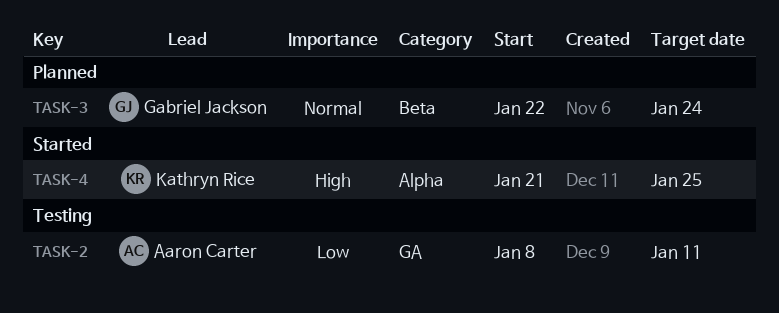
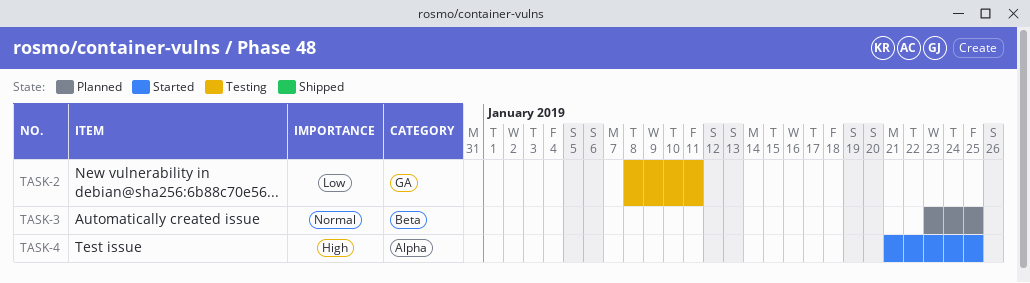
TASK-3, start: Jan 22 -> Jan 23
TASK-3, due: Jan 24 -> Jan 25

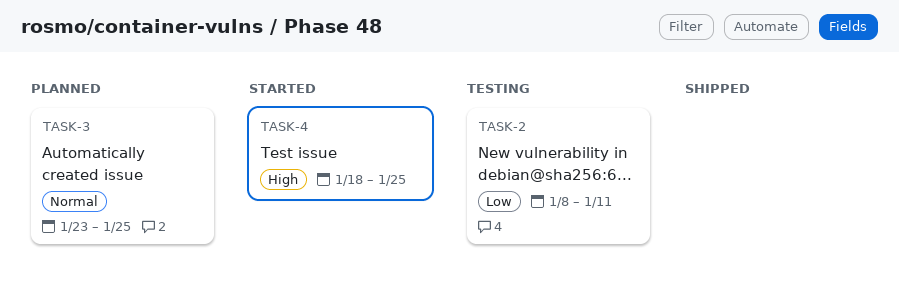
TASK-4, start: Jan 21 -> Jan 18

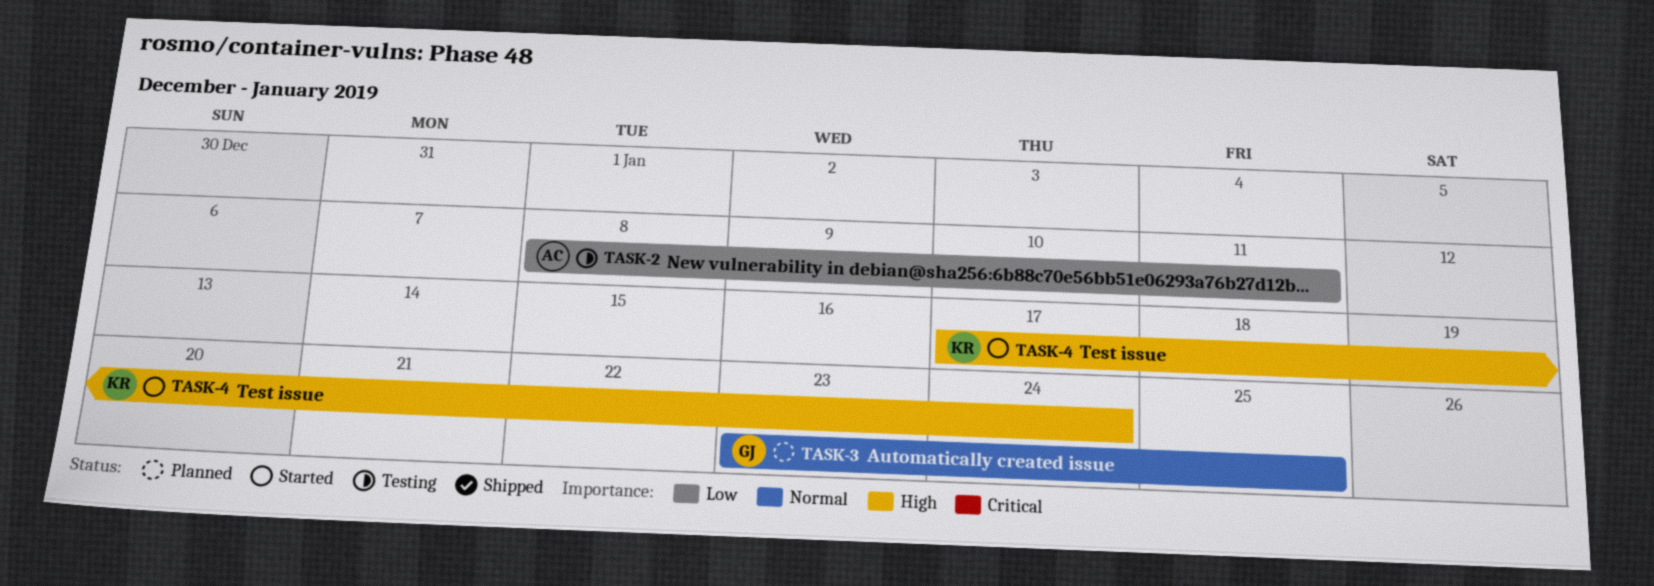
TASK-4, start: Jan 18 -> Jan 17
TASK-4, due: Jan 25 -> Jan 24

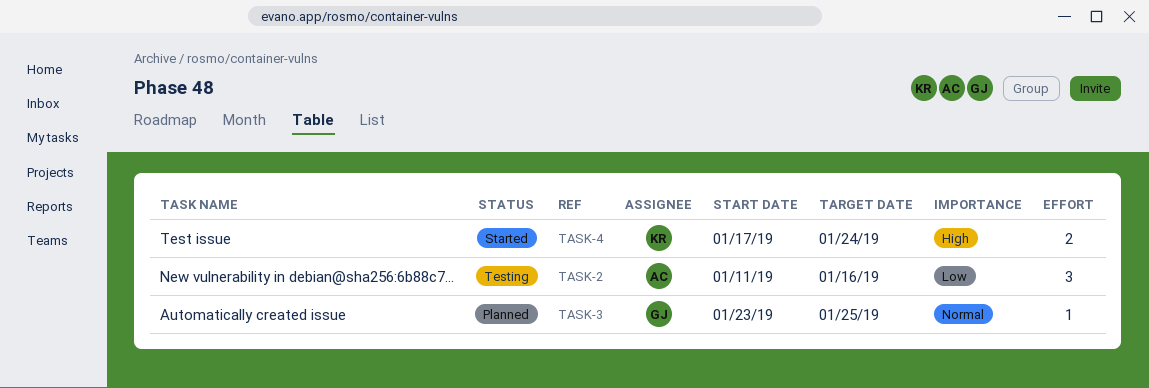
TASK-2, start: Jan 8 -> Jan 11
TASK-2, due: Jan 11 -> Jan 16

